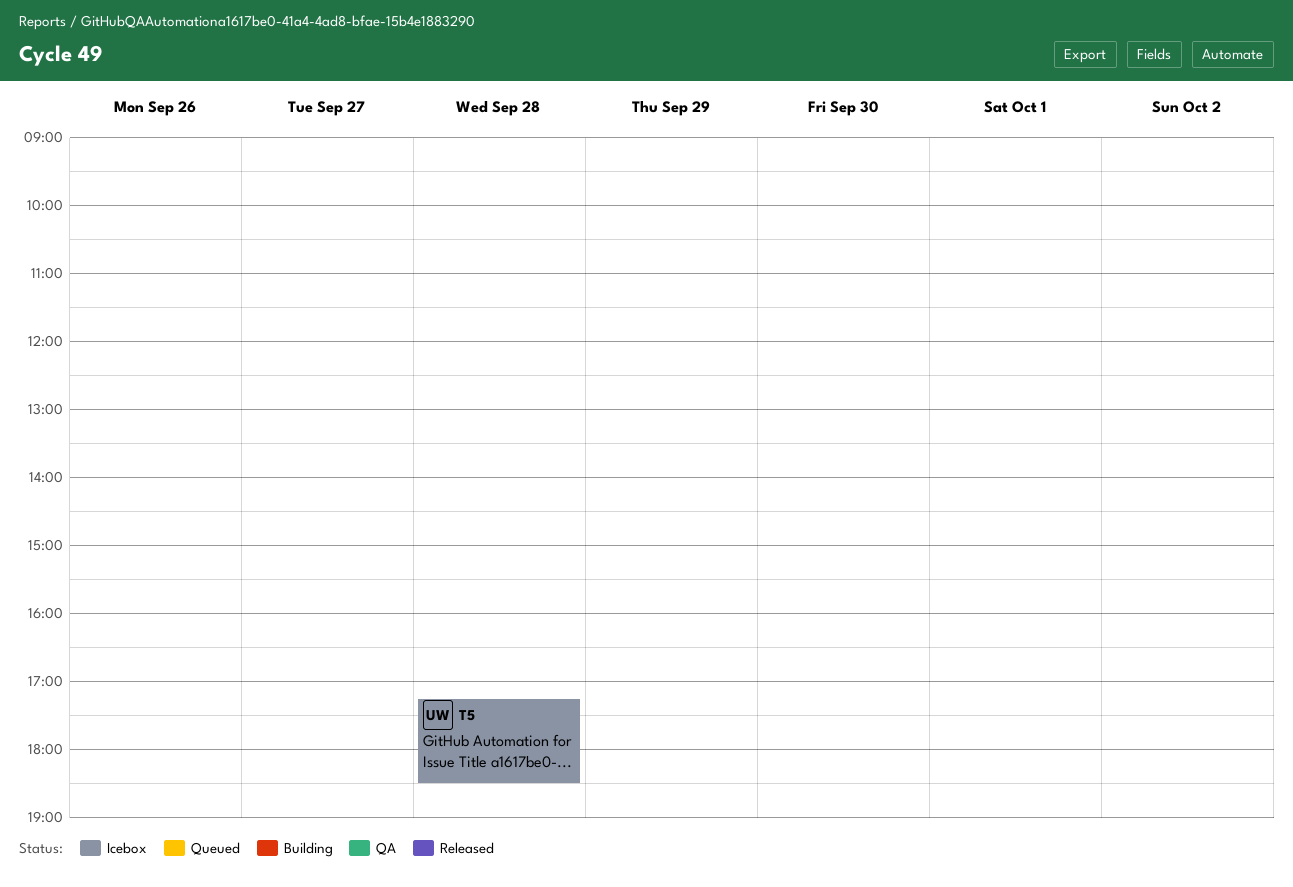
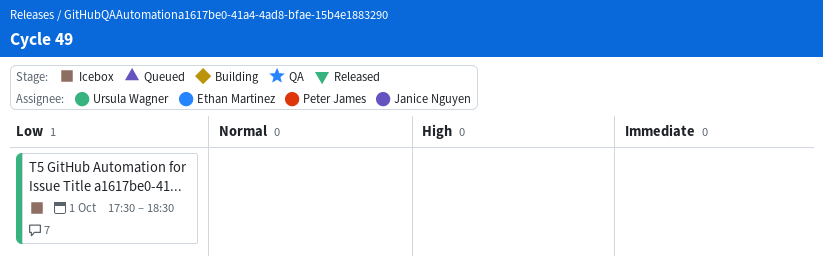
T5, day: Sep 28 -> Oct 1
T5, begins: 17:15 -> 17:30

